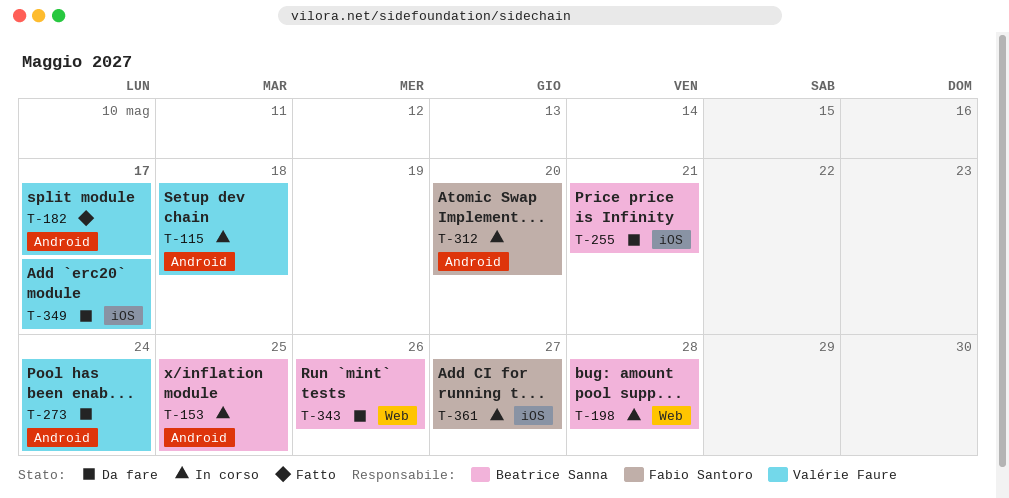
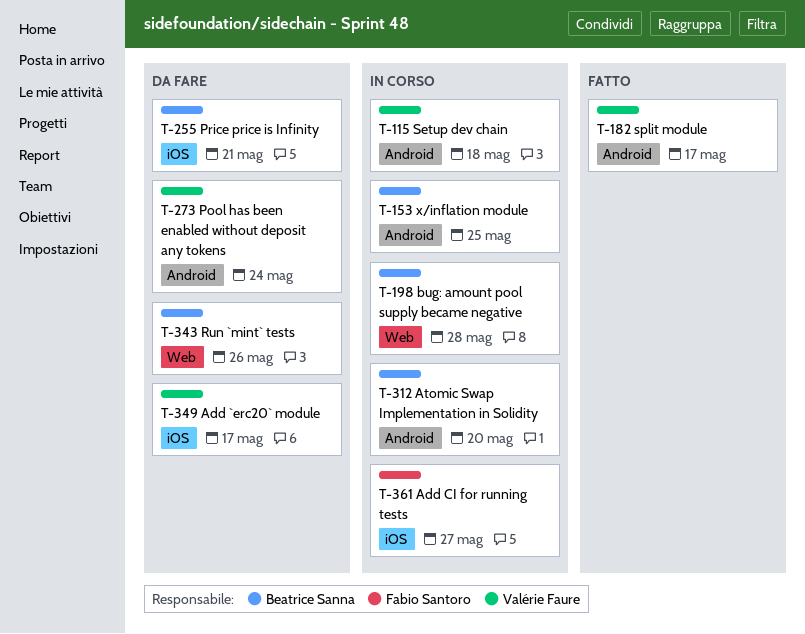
T-312, owner: Fabio Santoro -> Beatrice Sanna

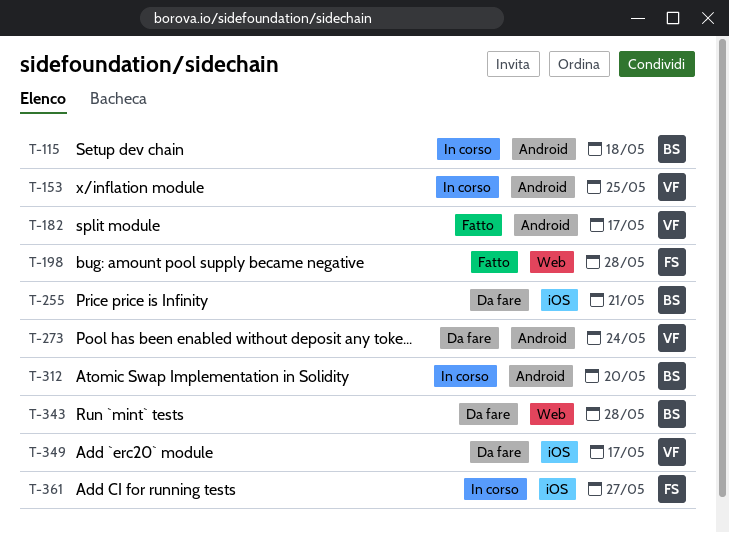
T-115, owner: Valérie Faure -> Beatrice Sanna
T-153, owner: Beatrice Sanna -> Valérie Faure
T-198, status: In corso -> Fatto
T-198, owner: Beatrice Sanna -> Fabio Santoro
T-343, due: May 26 -> May 28

